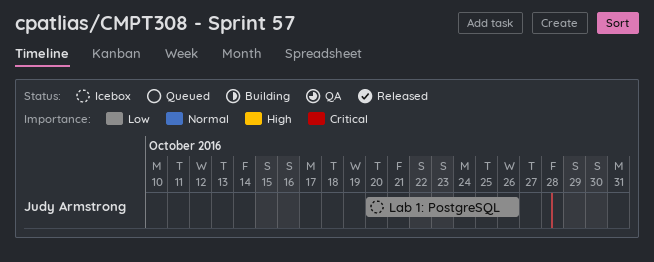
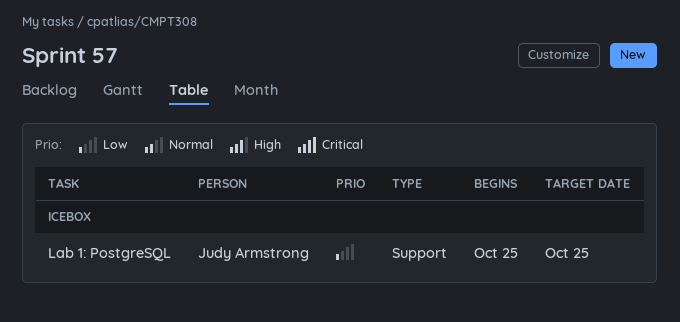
Lab 1: PostgreSQL, start: Oct 20 -> Oct 25
Lab 1: PostgreSQL, due: Oct 26 -> Oct 25

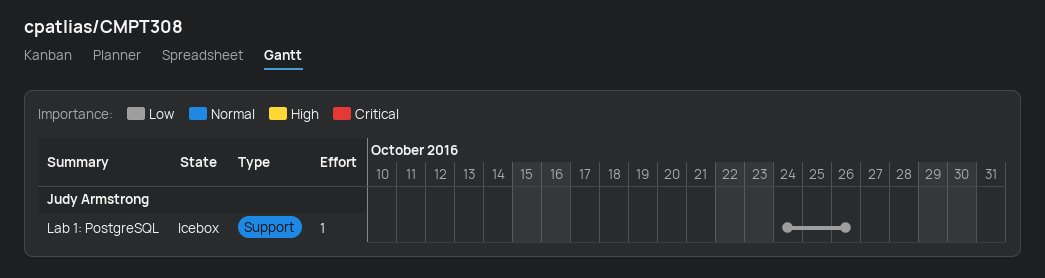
Lab 1: PostgreSQL, start: Oct 25 -> Oct 24
Lab 1: PostgreSQL, due: Oct 25 -> Oct 26

